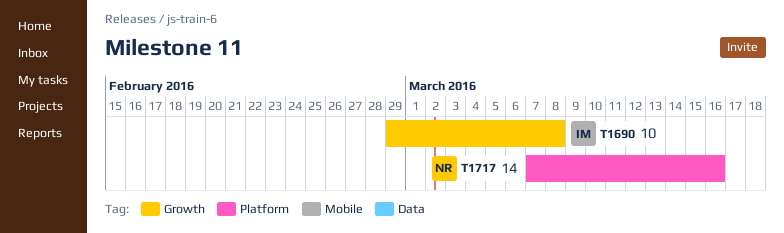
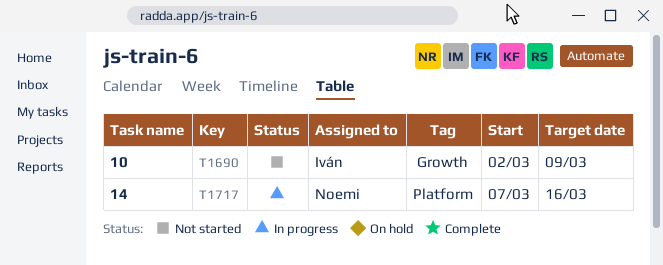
T1690, start: Feb 29 -> Mar 2
T1690, due: Mar 8 -> Mar 9

